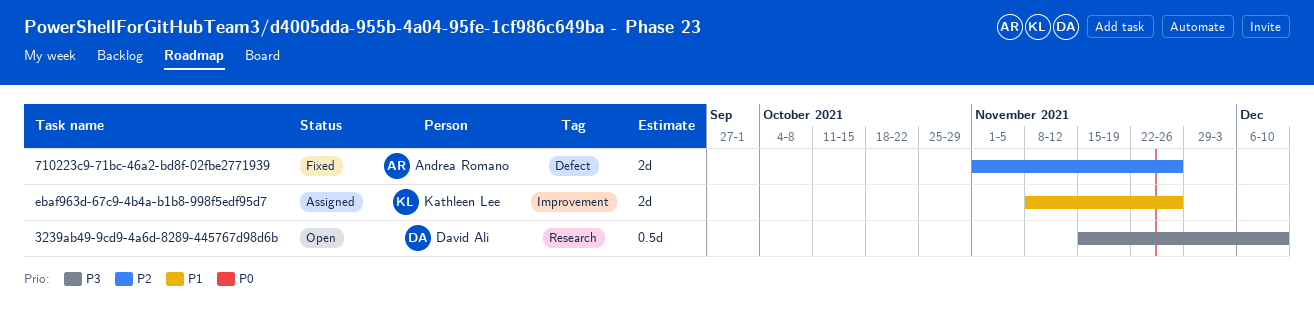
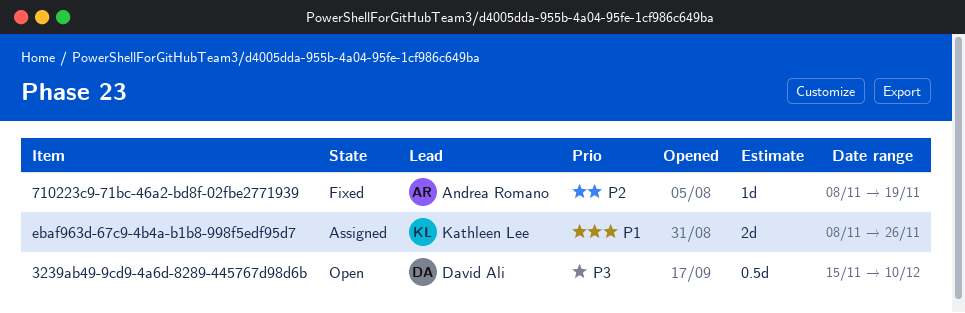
710223c9-71bc-46a2-bd8f-02fbe2771939, estimate: 2d -> 1d
710223c9-71bc-46a2-bd8f-02fbe2771939, start: Nov 1 -> Nov 8
710223c9-71bc-46a2-bd8f-02fbe2771939, due: Nov 26 -> Nov 19

